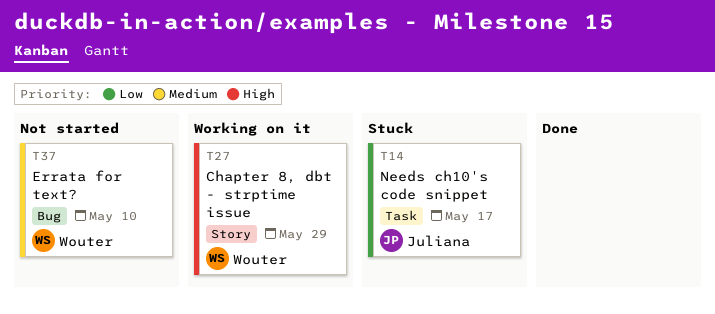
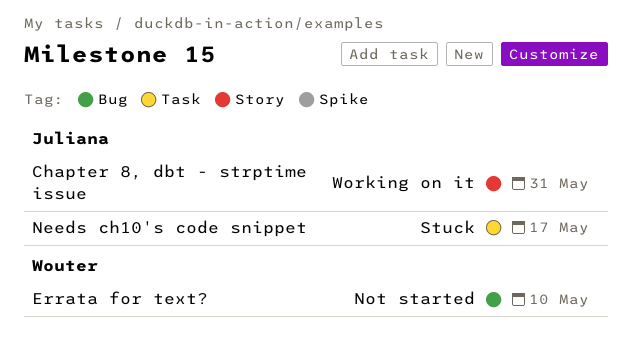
Chapter 8, dbt - strptime issue, owner: Wouter -> Juliana
Chapter 8, dbt - strptime issue, due: May 29 -> May 31

